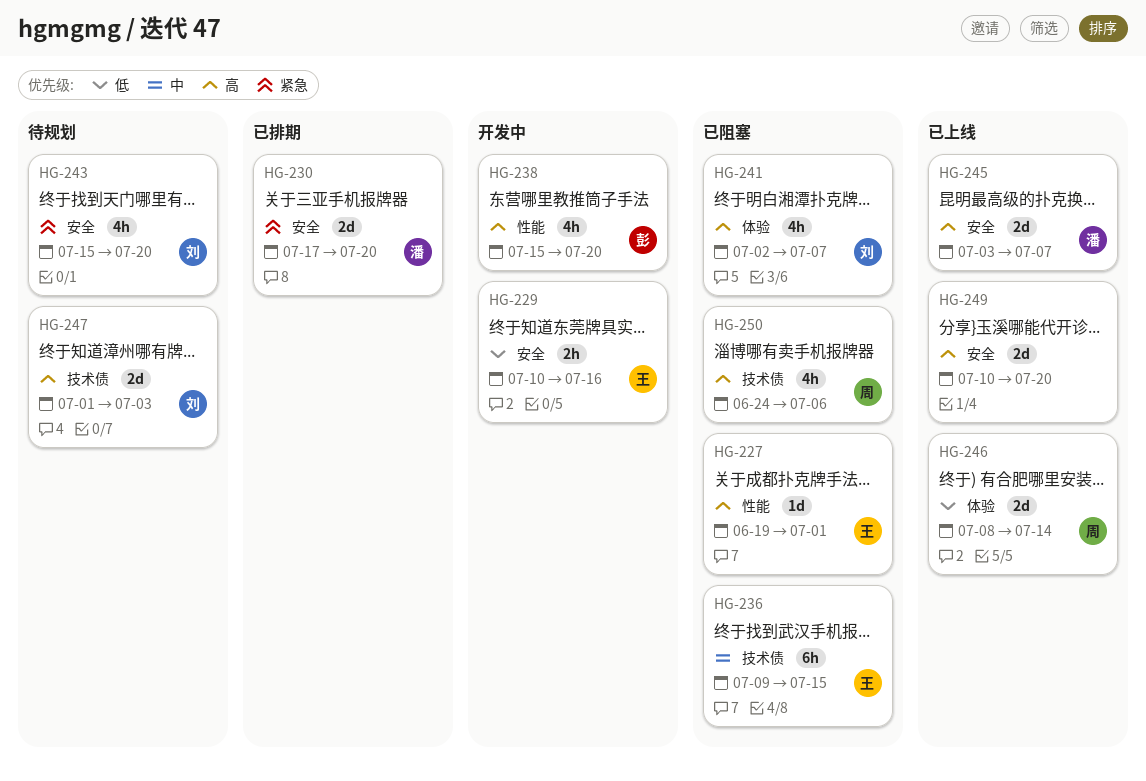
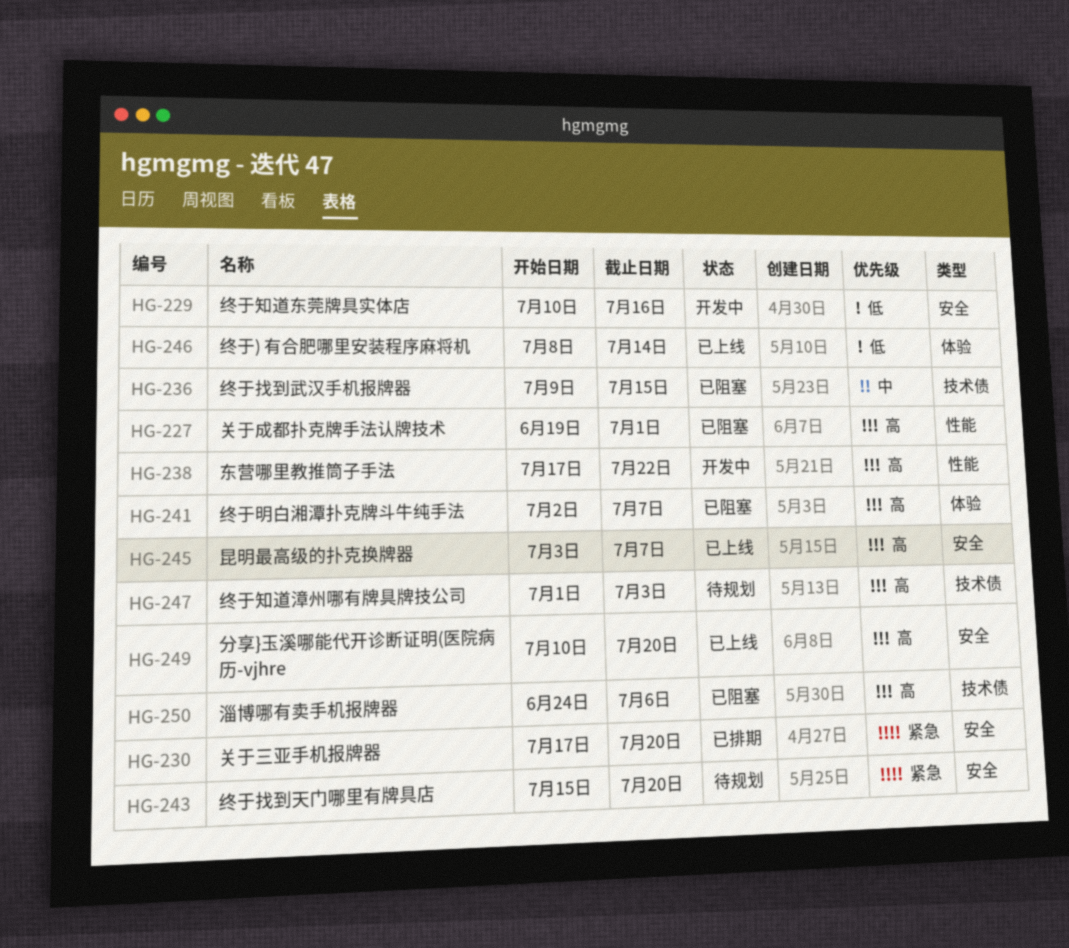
HG-238, start: Jul 15 -> Jul 17
HG-238, due: Jul 20 -> Jul 22

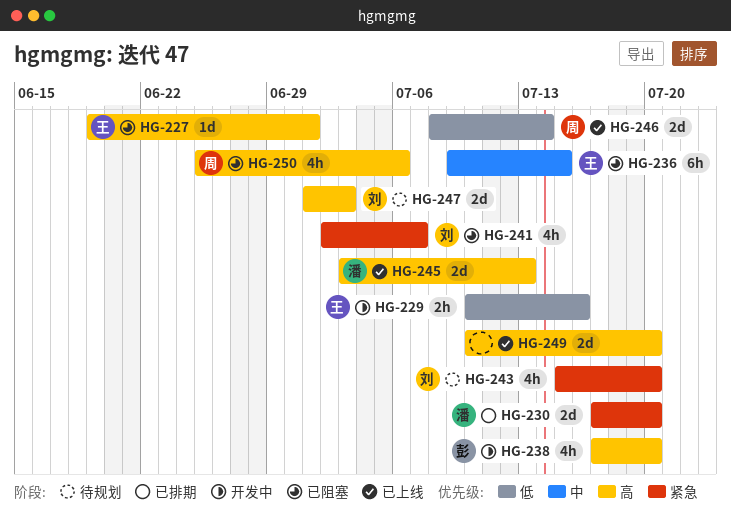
HG-238, due: Jul 22 -> Jul 20
HG-241, priority: 高 -> 紧急
HG-245, due: Jul 7 -> Jul 13
HG-250, start: Jun 24 -> Jun 25

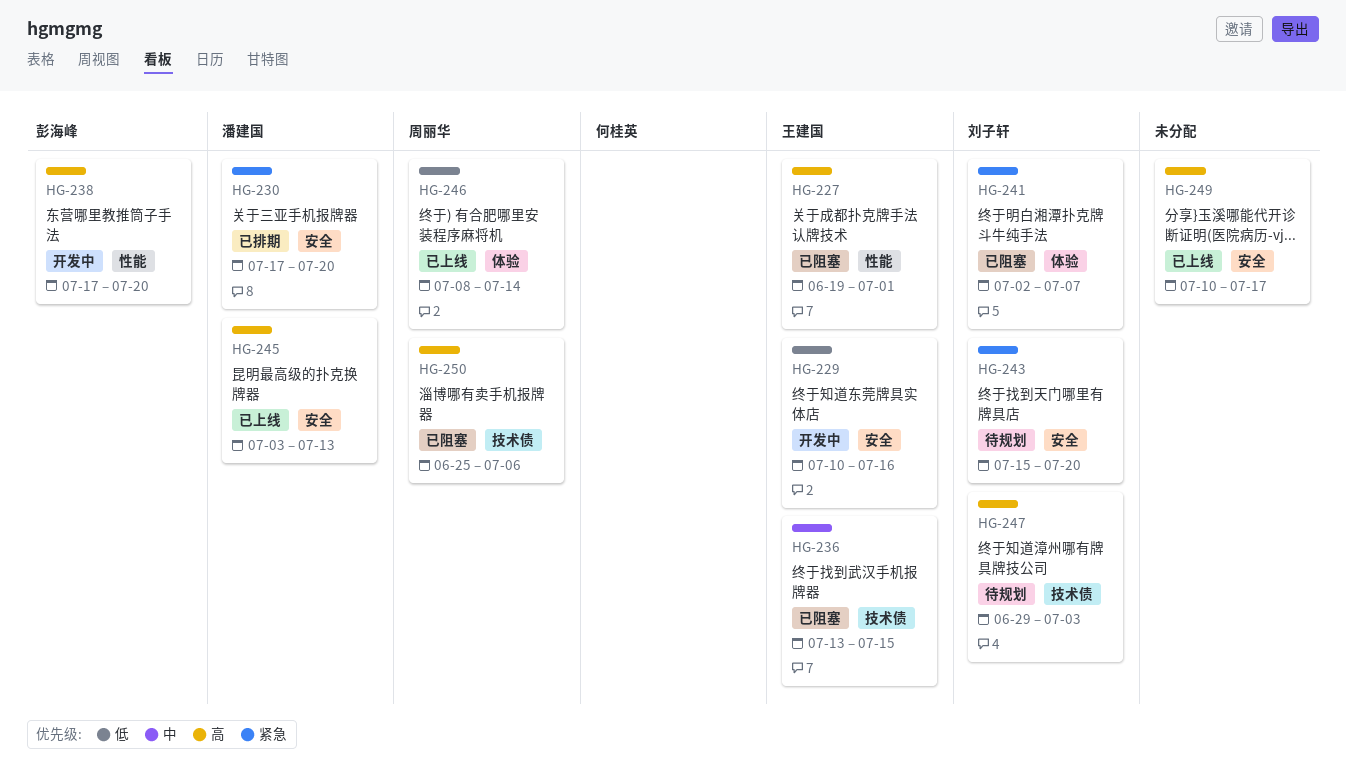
HG-236, start: Jul 9 -> Jul 13
HG-247, start: Jul 1 -> Jun 29
HG-249, due: Jul 20 -> Jul 17

